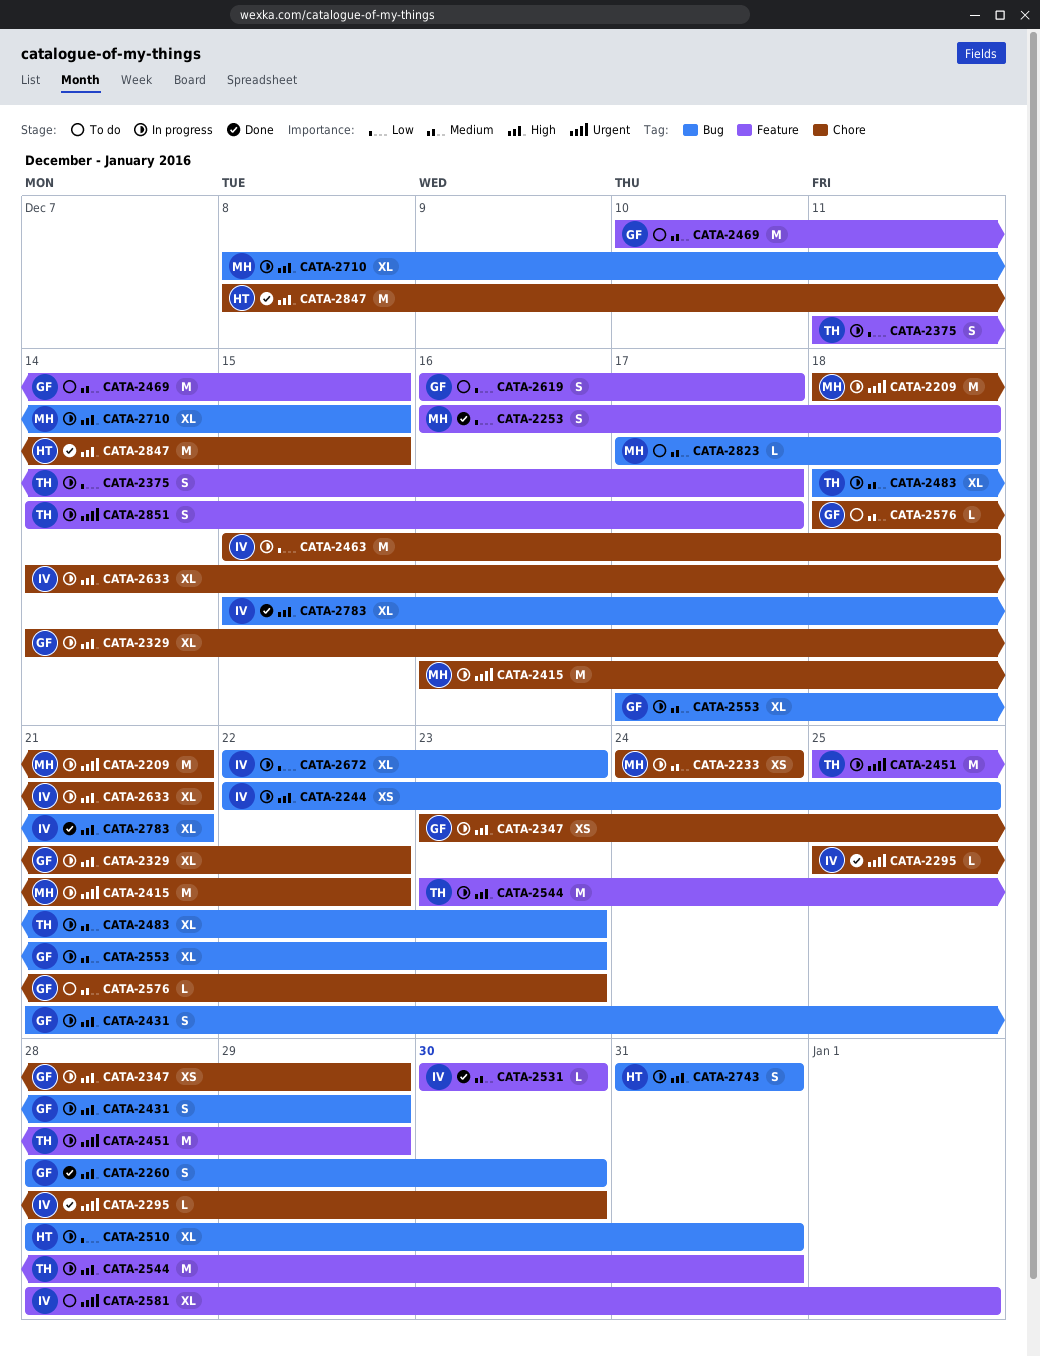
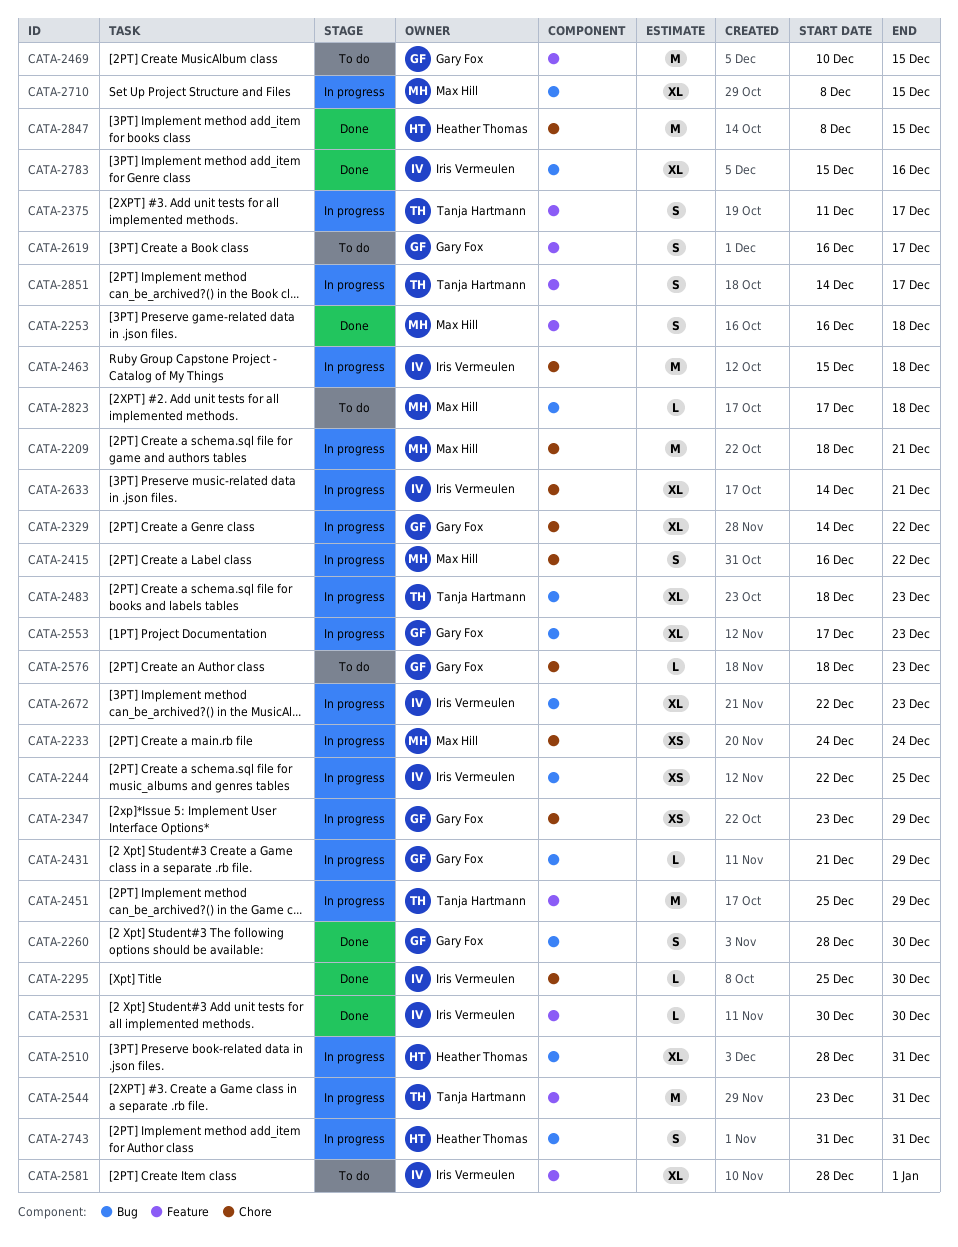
CATA-2415, estimate: M -> S
CATA-2431, estimate: S -> L
CATA-2783, due: Dec 21 -> Dec 16

